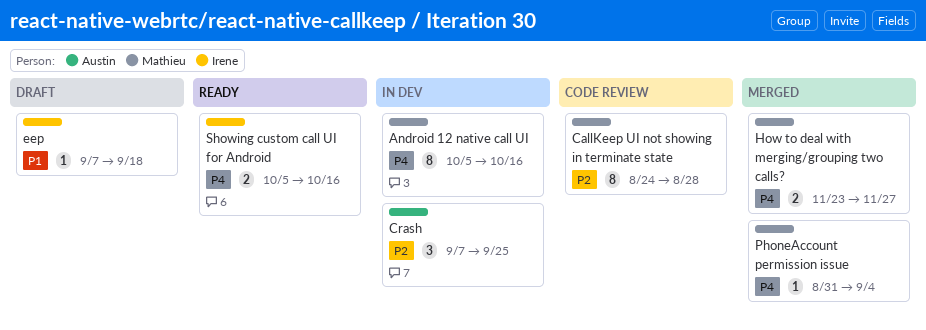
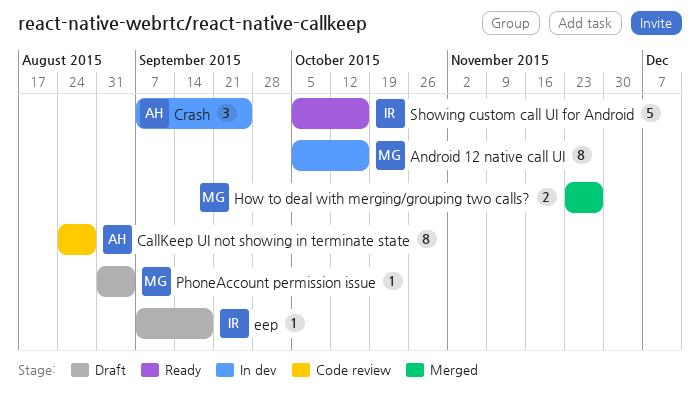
CallKeep UI not showing in terminate state, owner: Mathieu -> Austin
PhoneAccount permission issue, status: Merged -> Draft
Showing custom call UI for Android, estimate: 2 -> 5

